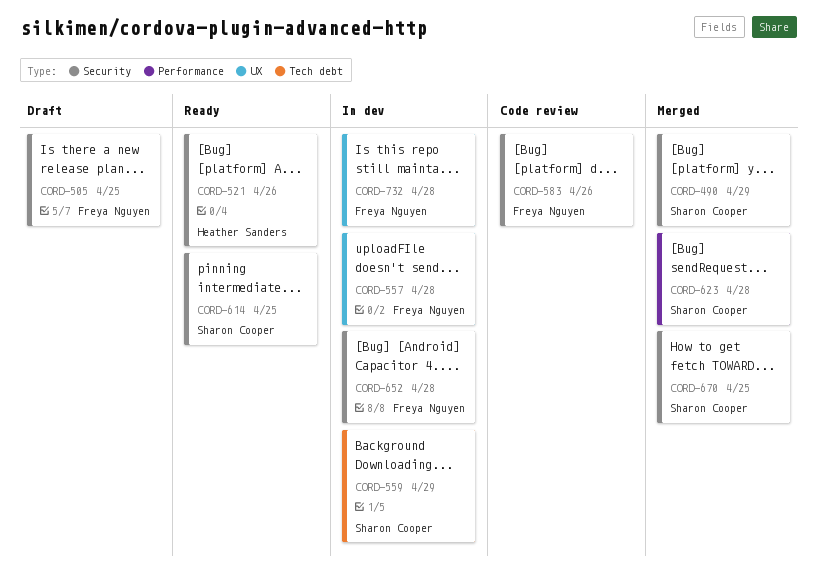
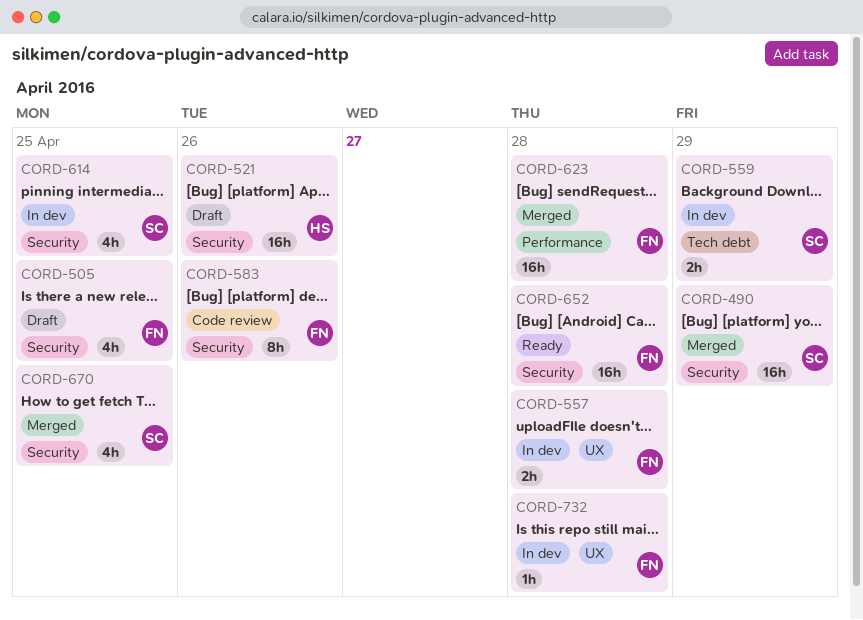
CORD-521, status: Ready -> Draft
CORD-614, status: Ready -> In dev
CORD-623, owner: Sharon Cooper -> Freya Nguyen
CORD-652, status: In dev -> Ready

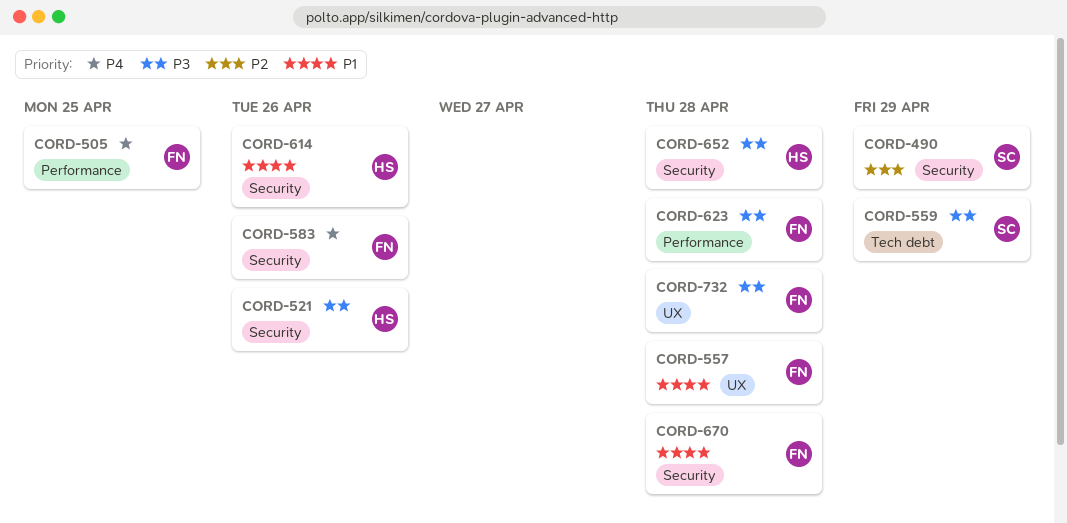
CORD-505, label: Security -> Performance
CORD-614, owner: SC -> HS
CORD-614, due: Apr 25 -> Apr 26
CORD-652, owner: FN -> HS
CORD-670, owner: SC -> FN
CORD-670, due: Apr 25 -> Apr 28

